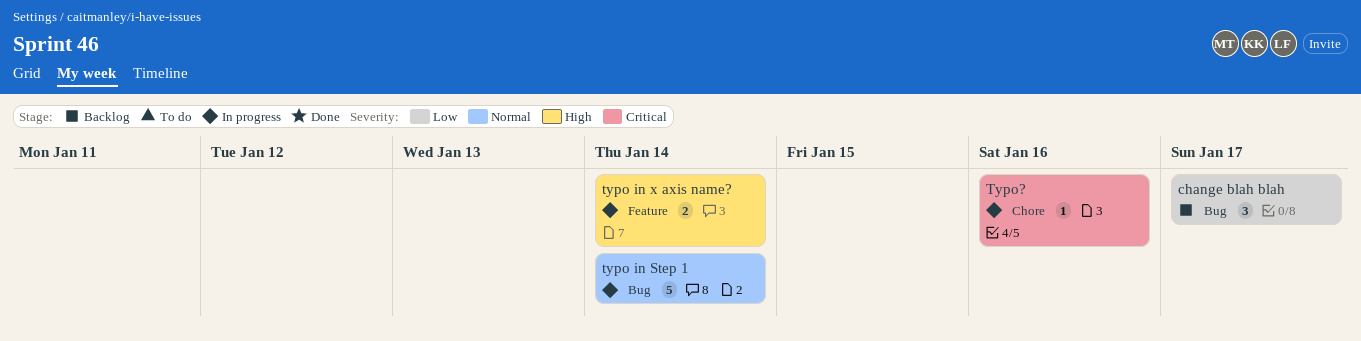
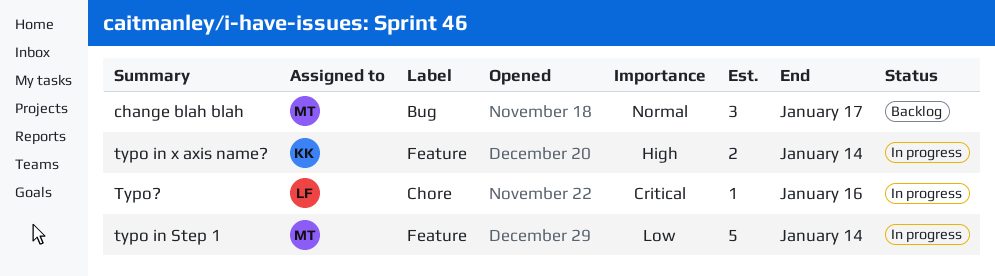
change blah blah, priority: Low -> Normal
typo in Step 1, priority: Normal -> Low
typo in Step 1, label: Bug -> Feature

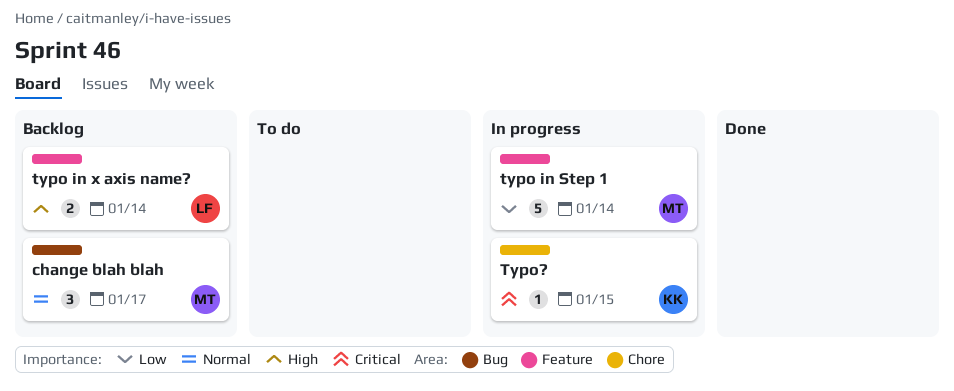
typo in x axis name?, status: In progress -> Backlog
typo in x axis name?, owner: KK -> LF
Typo?, owner: LF -> KK
Typo?, due: Jan 16 -> Jan 15

